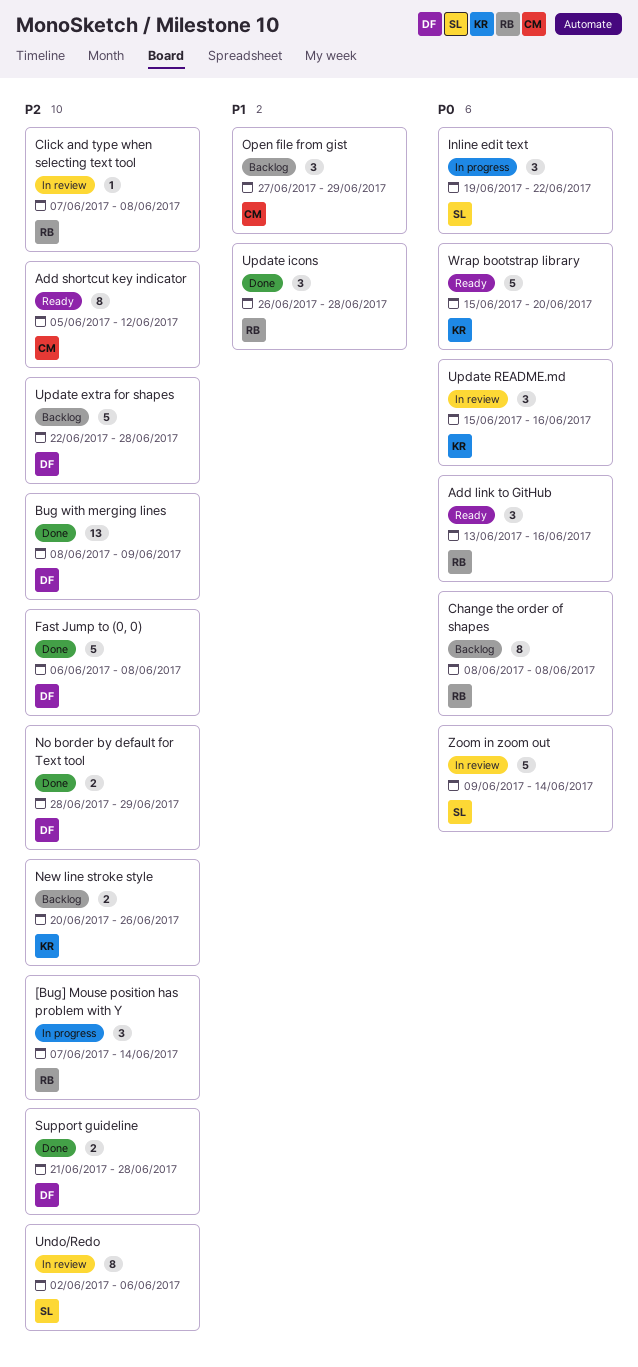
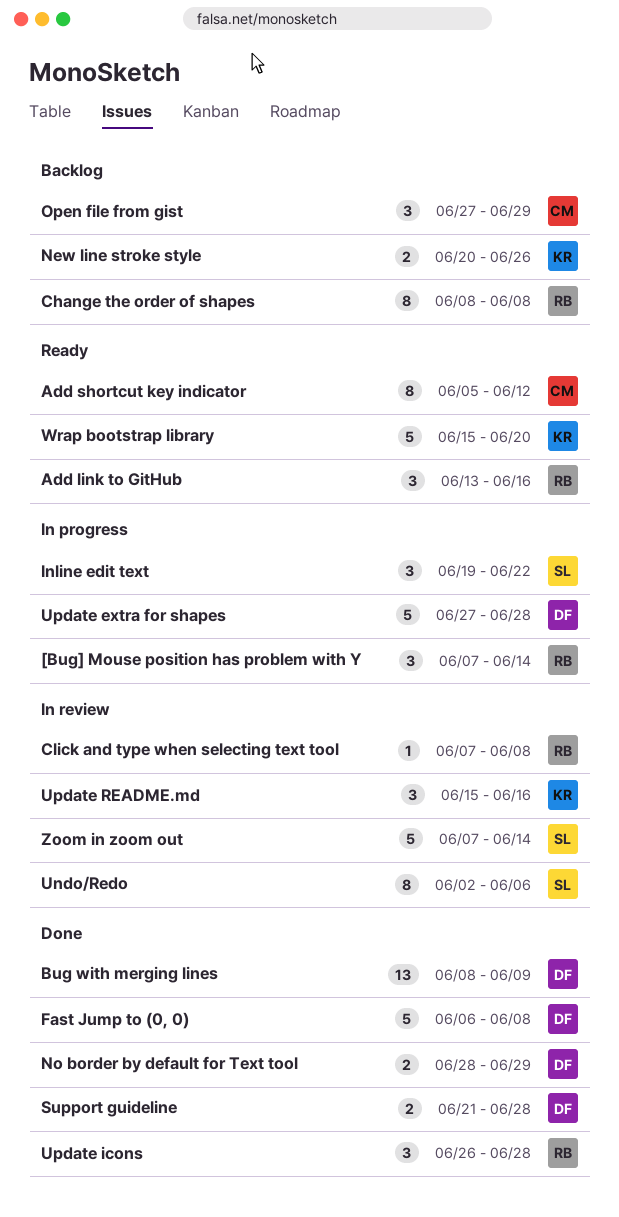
Update extra for shapes, status: Backlog -> In progress
Update extra for shapes, start: Jun 22 -> Jun 27
Zoom in zoom out, start: Jun 9 -> Jun 7

